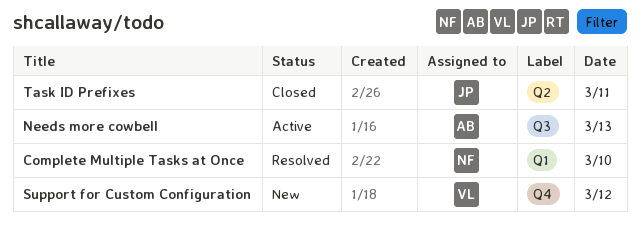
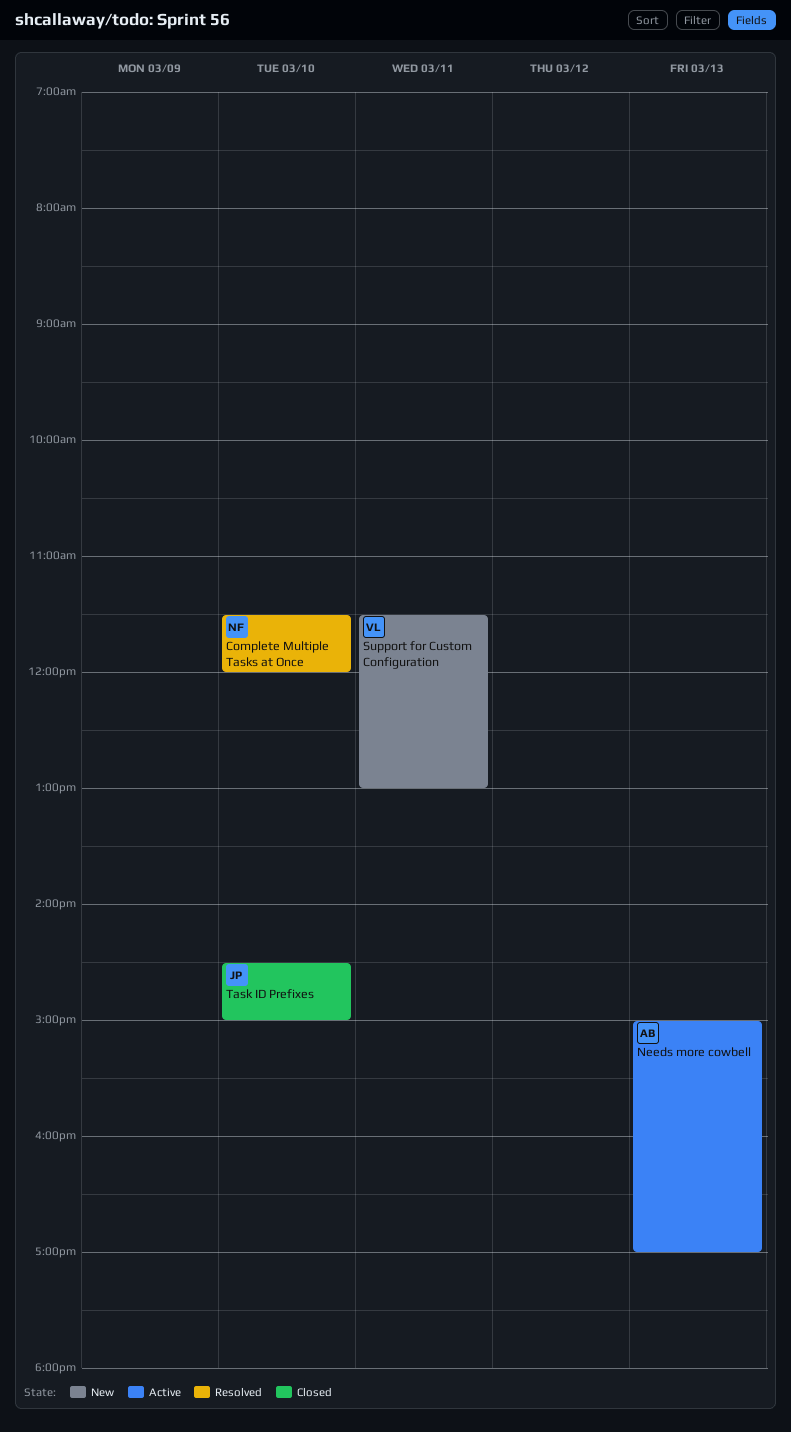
Support for Custom Configuration, day: Mar 12 -> Mar 11
Task ID Prefixes, day: Mar 11 -> Mar 10

